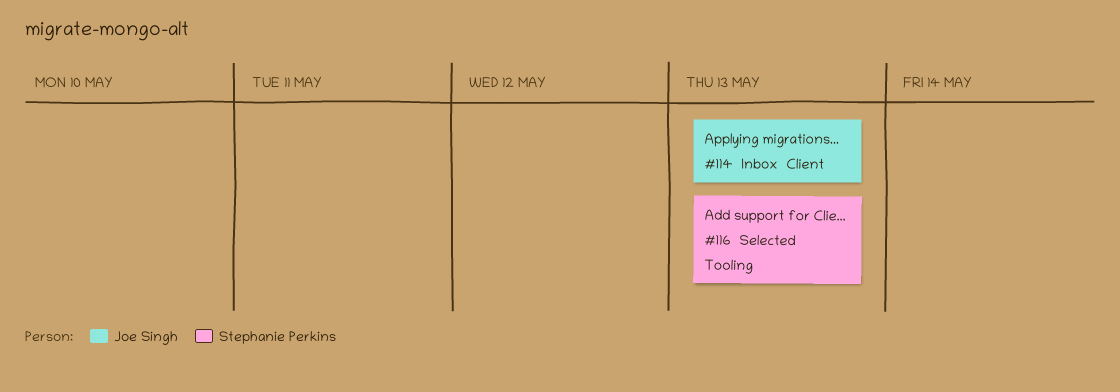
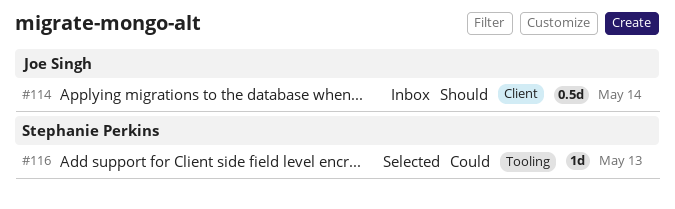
#114, due: May 13 -> May 14

